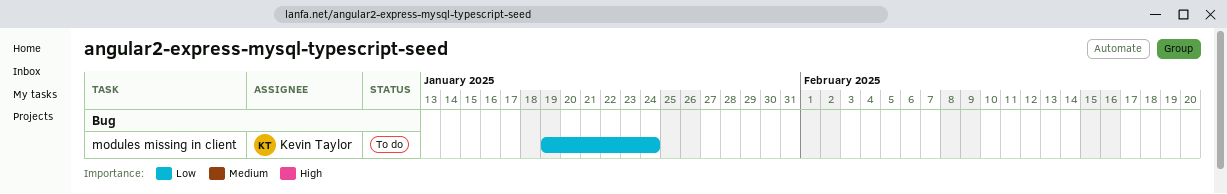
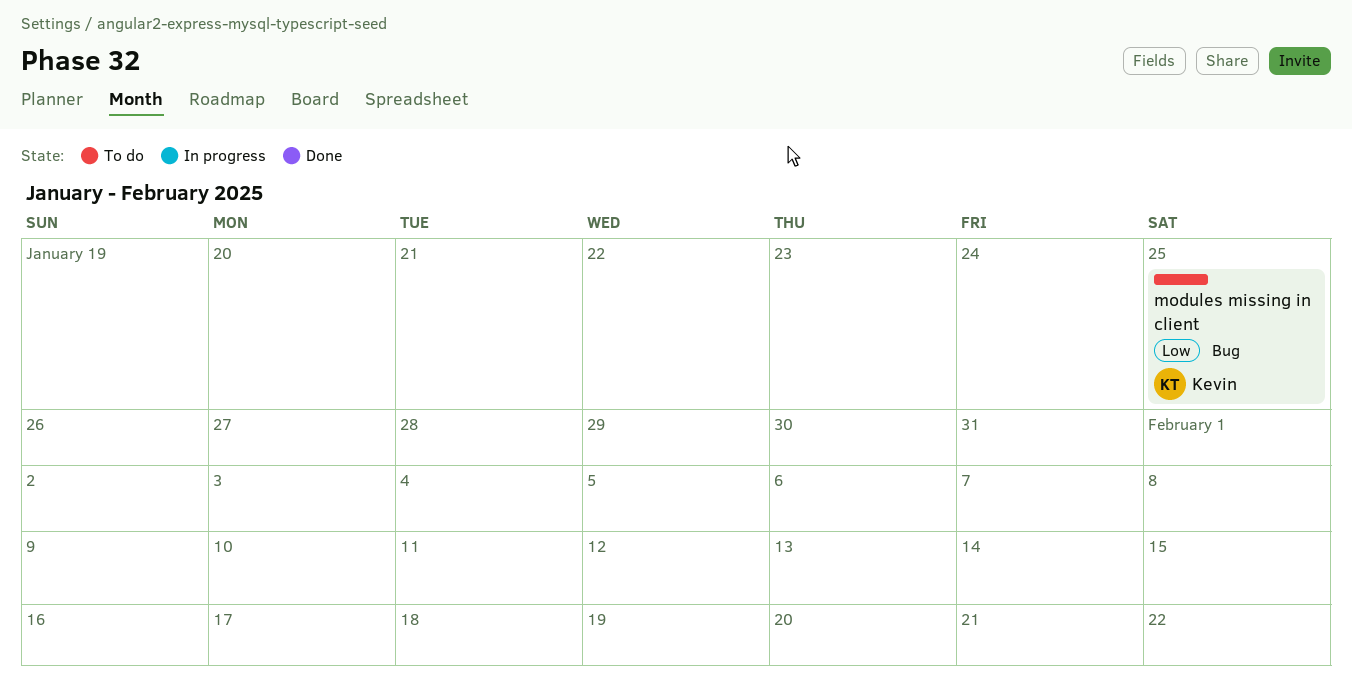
modules missing in client, due: Jan 24 -> Jan 25

